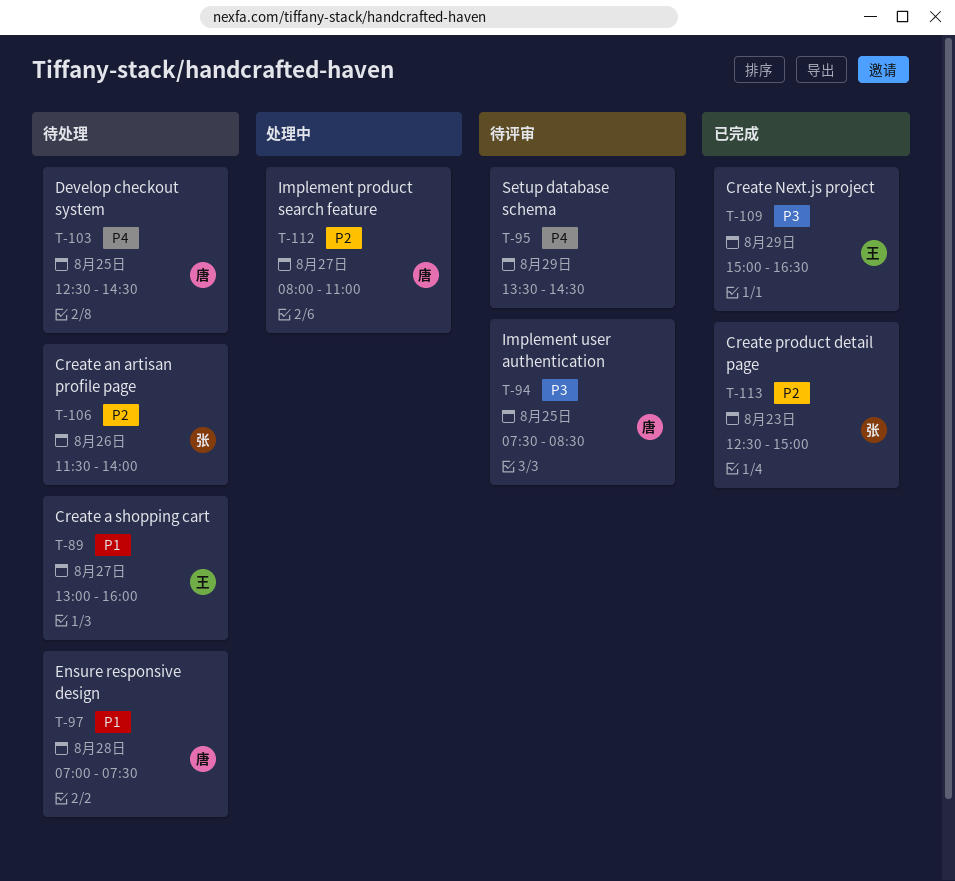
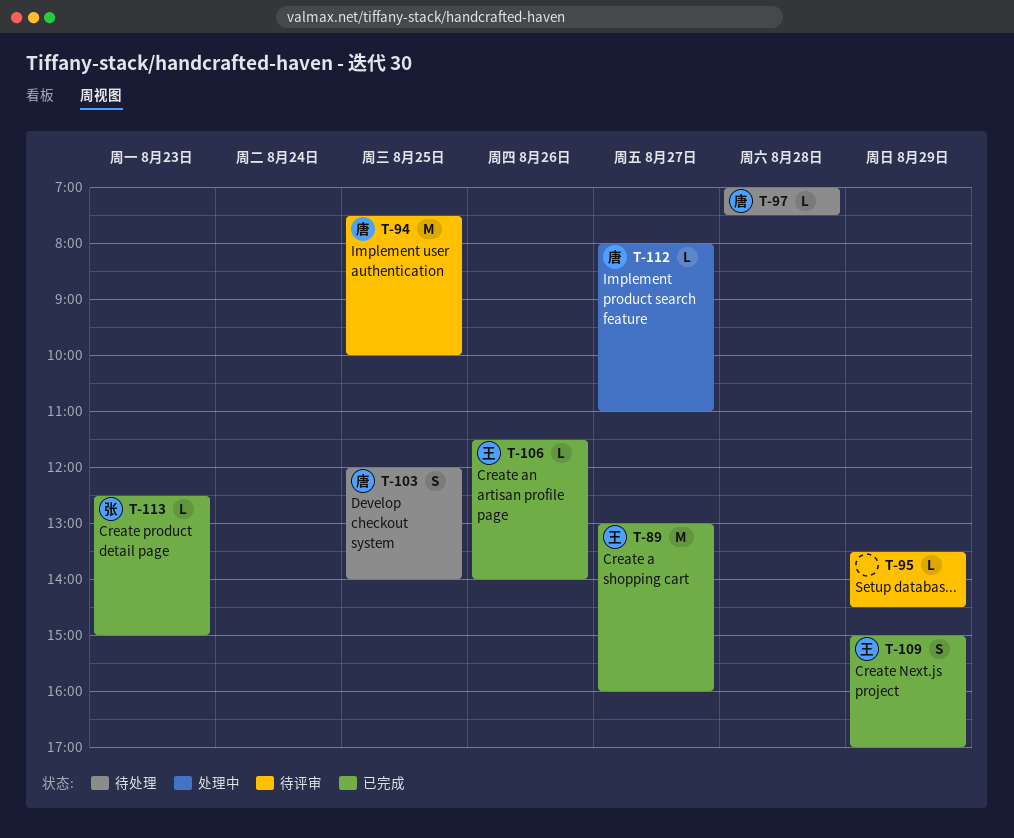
T-89, status: 待处理 -> 已完成
T-94, ends: 08:30 -> 10:00
T-103, begins: 12:30 -> 12:00
T-103, ends: 14:30 -> 14:00
T-106, status: 待处理 -> 已完成
T-106, owner: 张 -> 王
T-109, ends: 16:30 -> 17:00

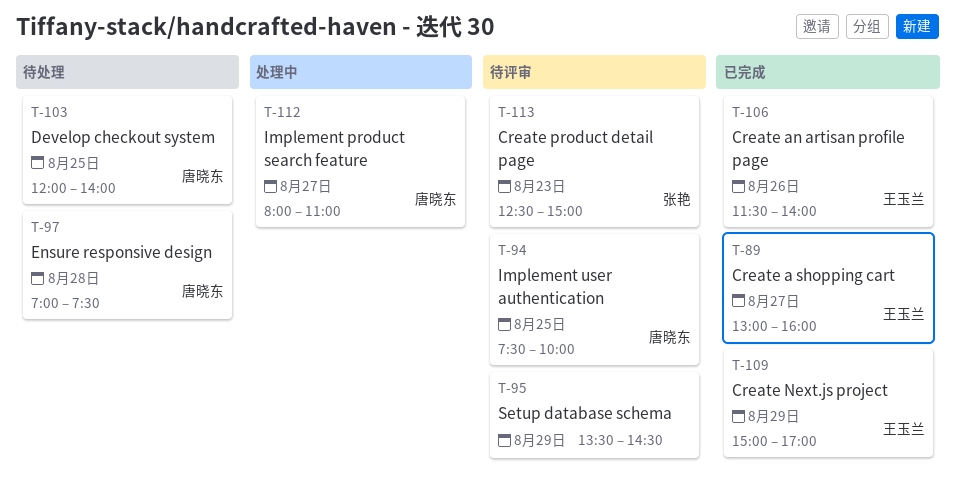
T-113, status: 已完成 -> 待评审

